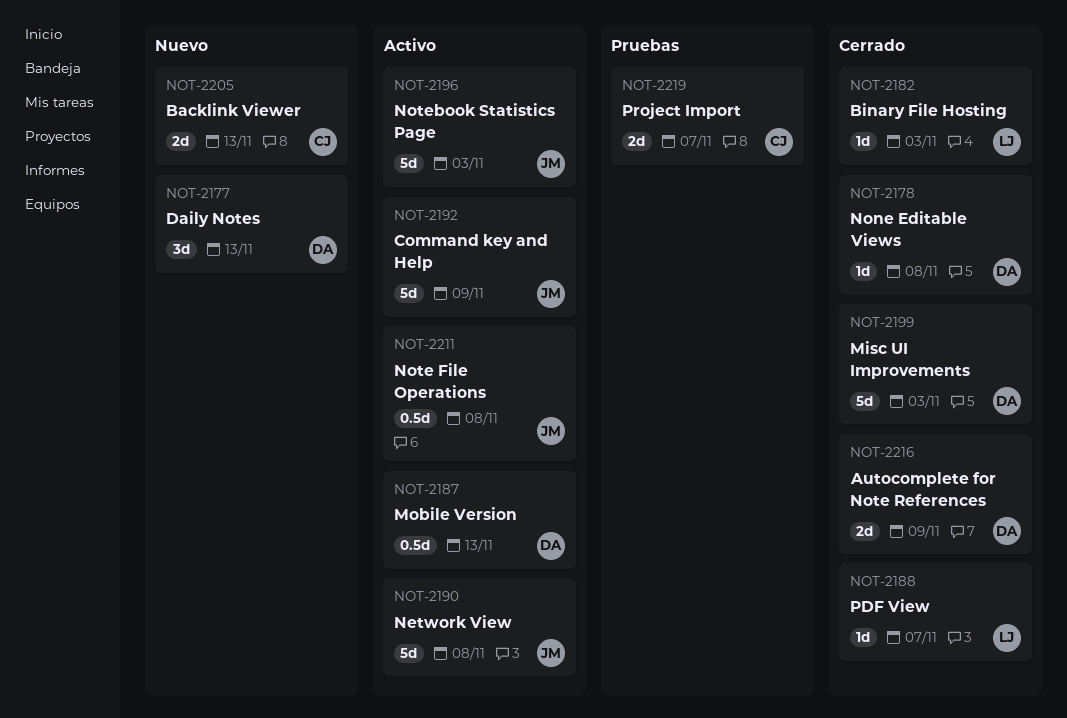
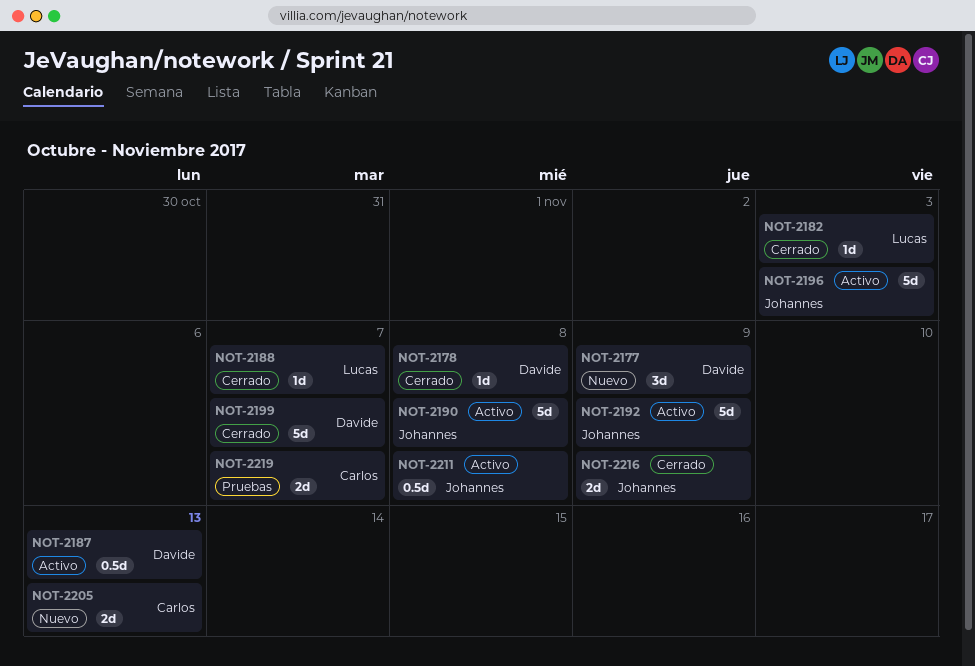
NOT-2177, due: Nov 13 -> Nov 9
NOT-2199, due: Nov 3 -> Nov 7
NOT-2216, owner: Davide -> Johannes

